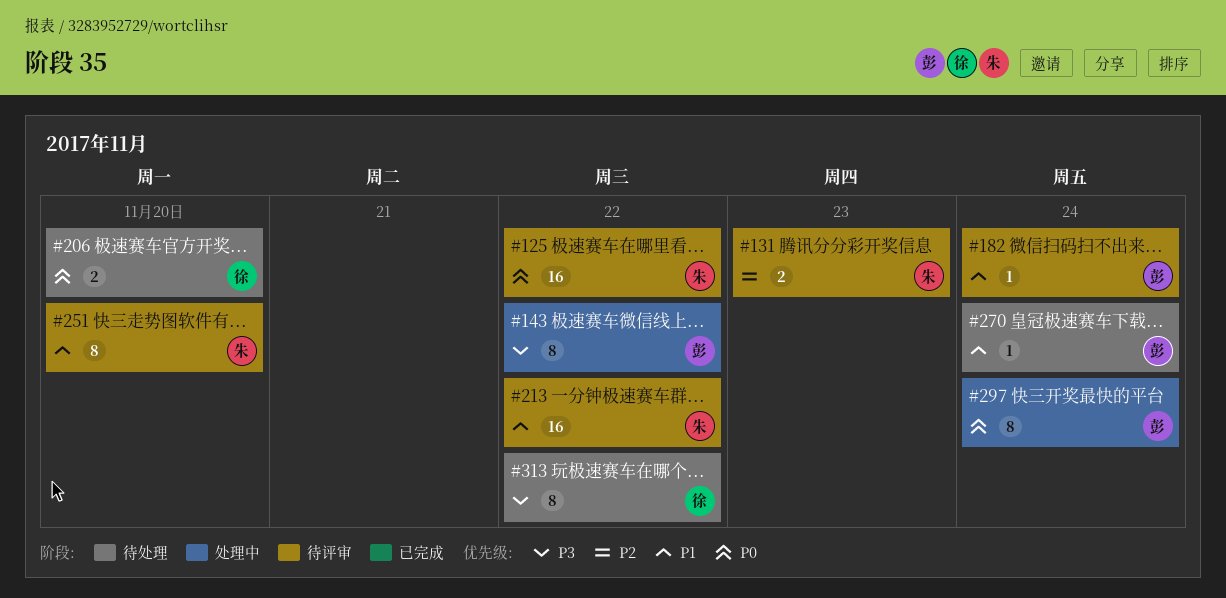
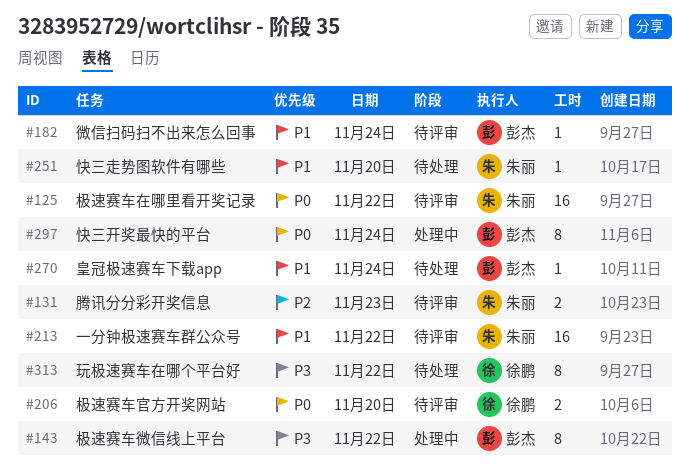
#206, status: 待处理 -> 待评审
#251, status: 待评审 -> 待处理
#251, estimate: 8 -> 1

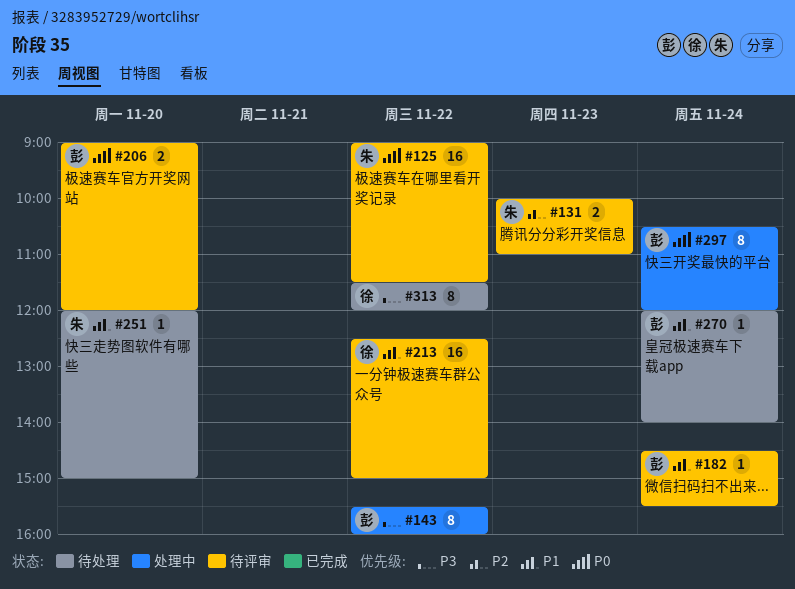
#206, owner: 徐鹏 -> 彭杰
#213, owner: 朱丽 -> 徐鹏

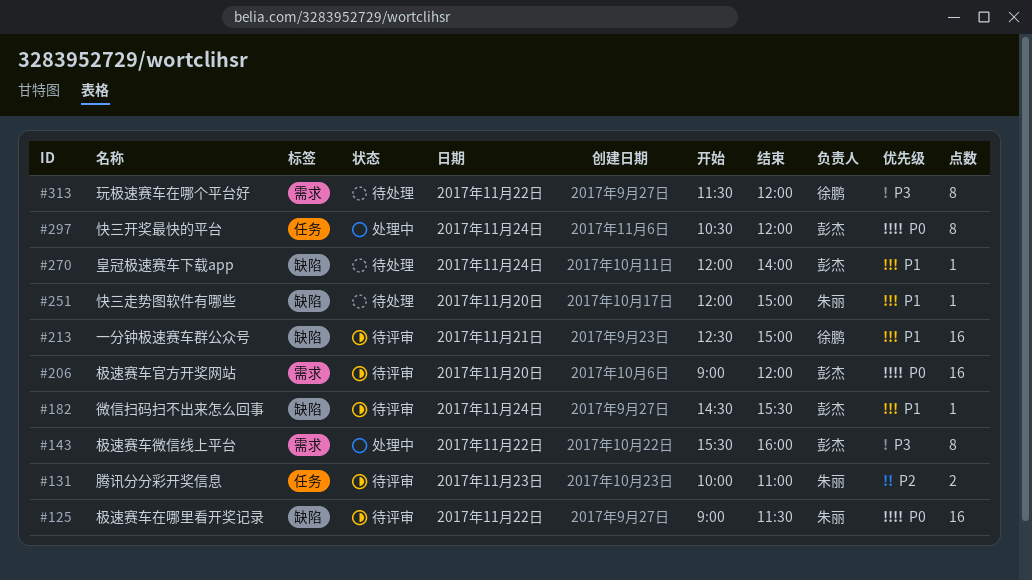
#206, estimate: 2 -> 16
#213, day: Nov 22 -> Nov 21

